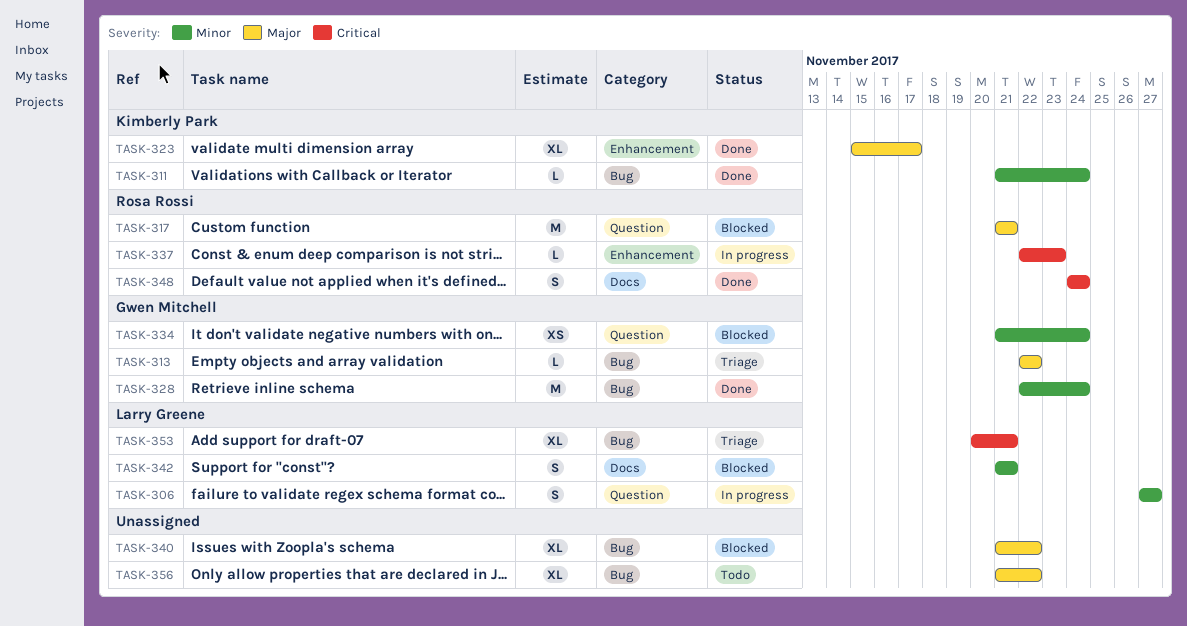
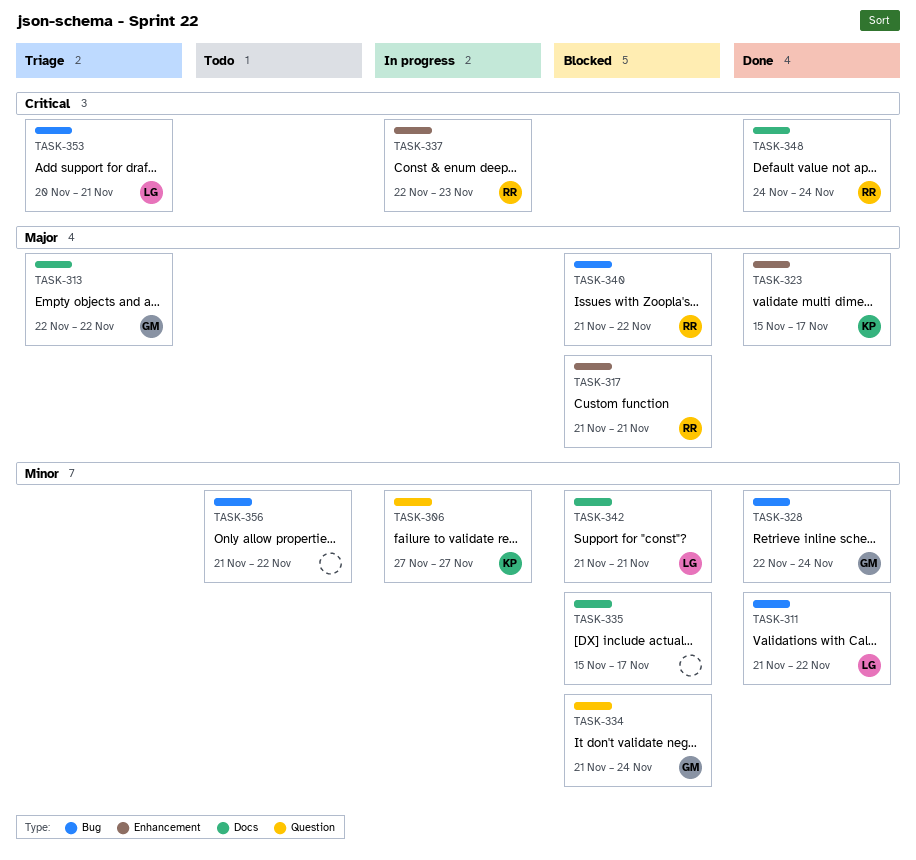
TASK-306, owner: Larry Greene -> Kimberly Park
TASK-311, owner: Kimberly Park -> Larry Greene
TASK-311, due: Nov 24 -> Nov 22
TASK-313, label: Bug -> Docs
TASK-317, label: Question -> Enhancement
TASK-335: none -> present
TASK-340, owner: none -> Rosa Rossi
TASK-356, priority: Major -> Minor

